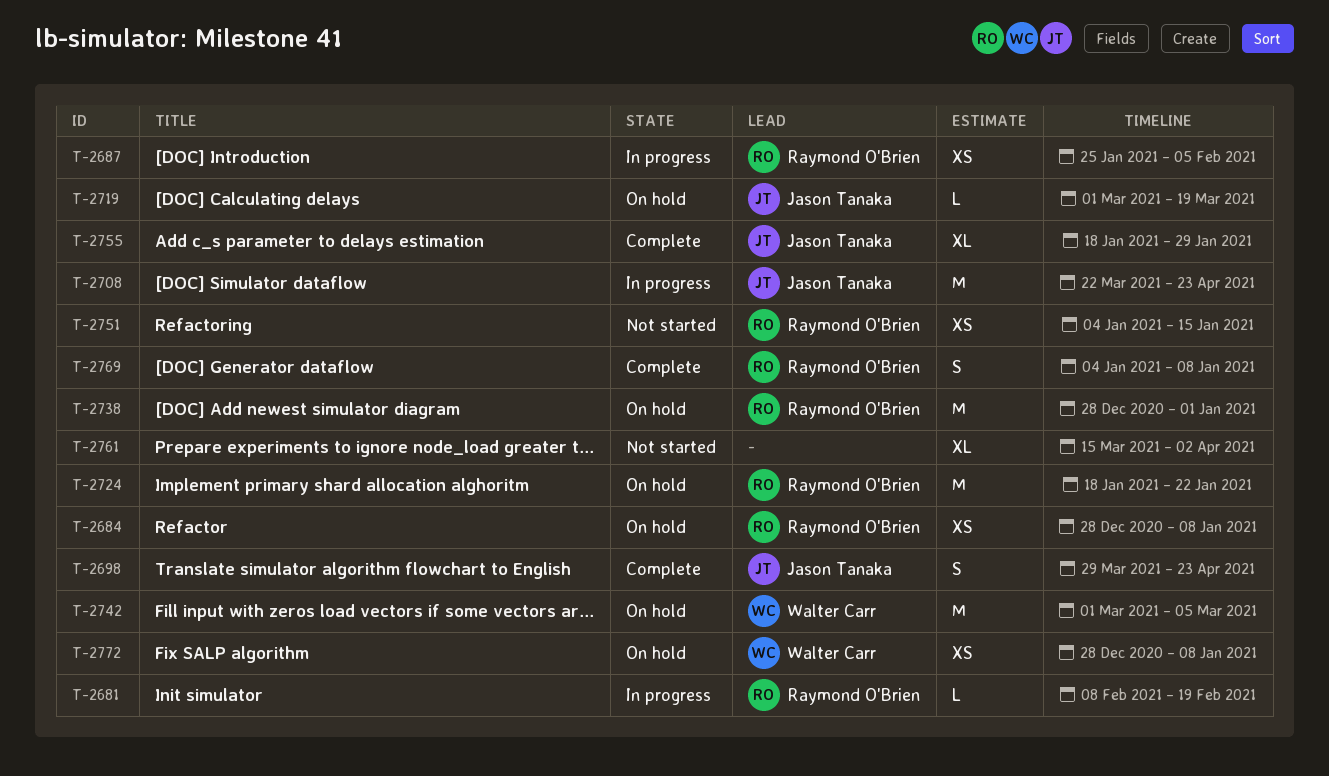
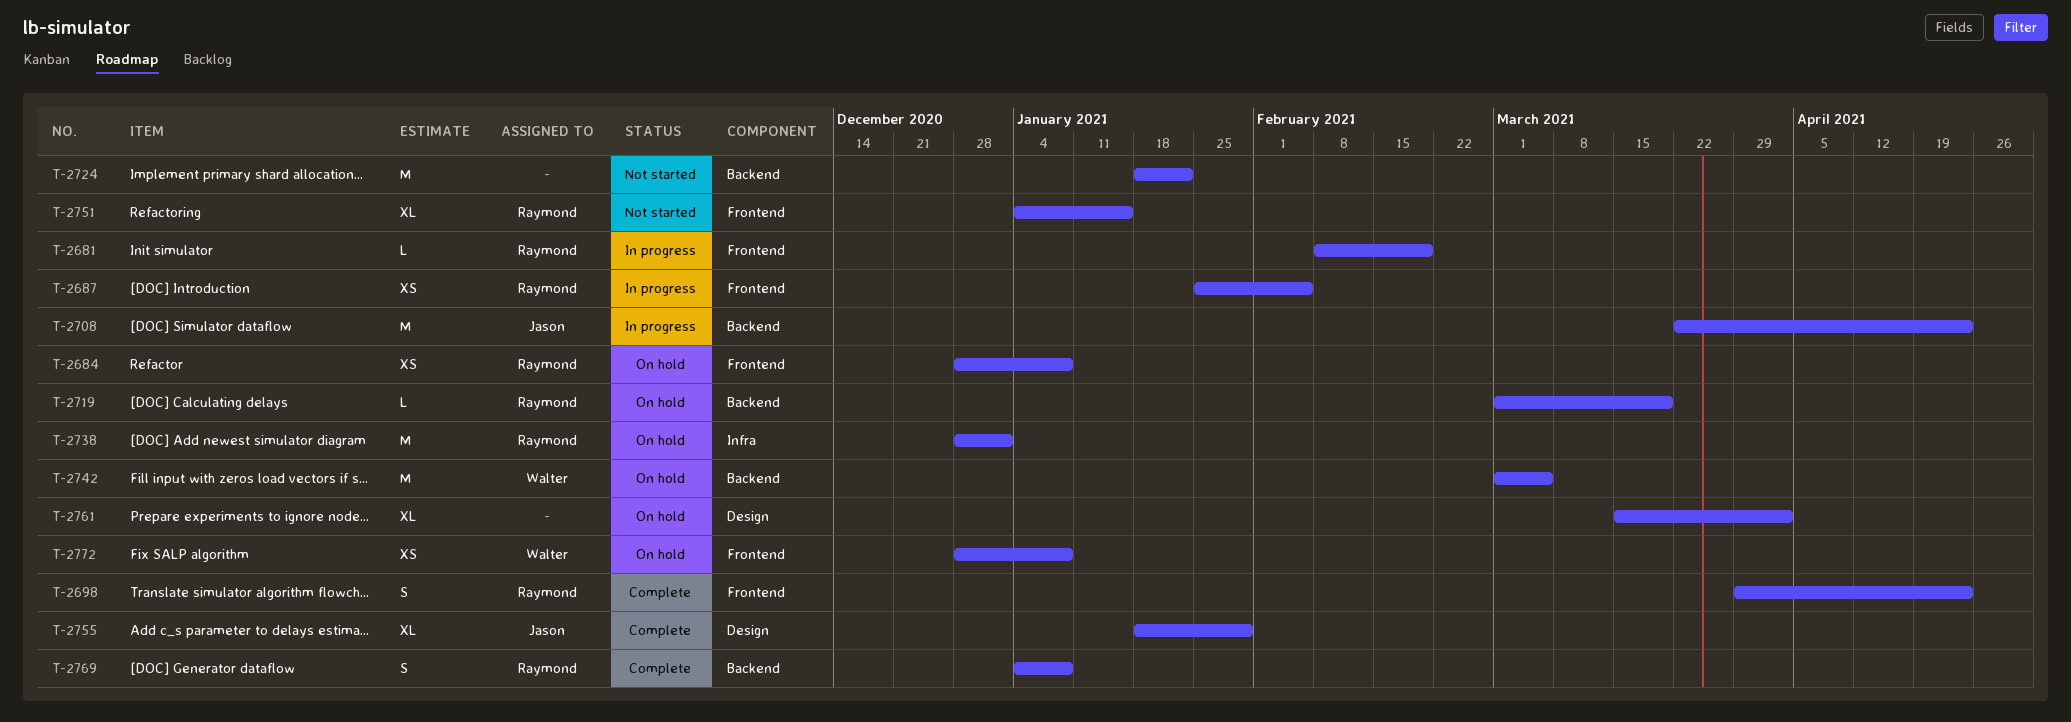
T-2698, owner: Jason Tanaka -> Raymond O'Brien
T-2719, owner: Jason Tanaka -> Raymond O'Brien
T-2724, status: On hold -> Not started
T-2724, owner: Raymond O'Brien -> none
T-2751, estimate: XS -> XL
T-2761, status: Not started -> On hold

